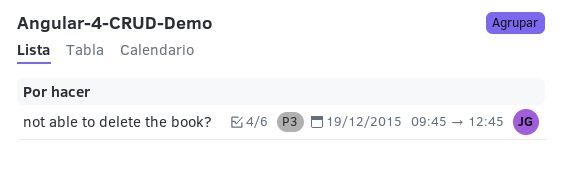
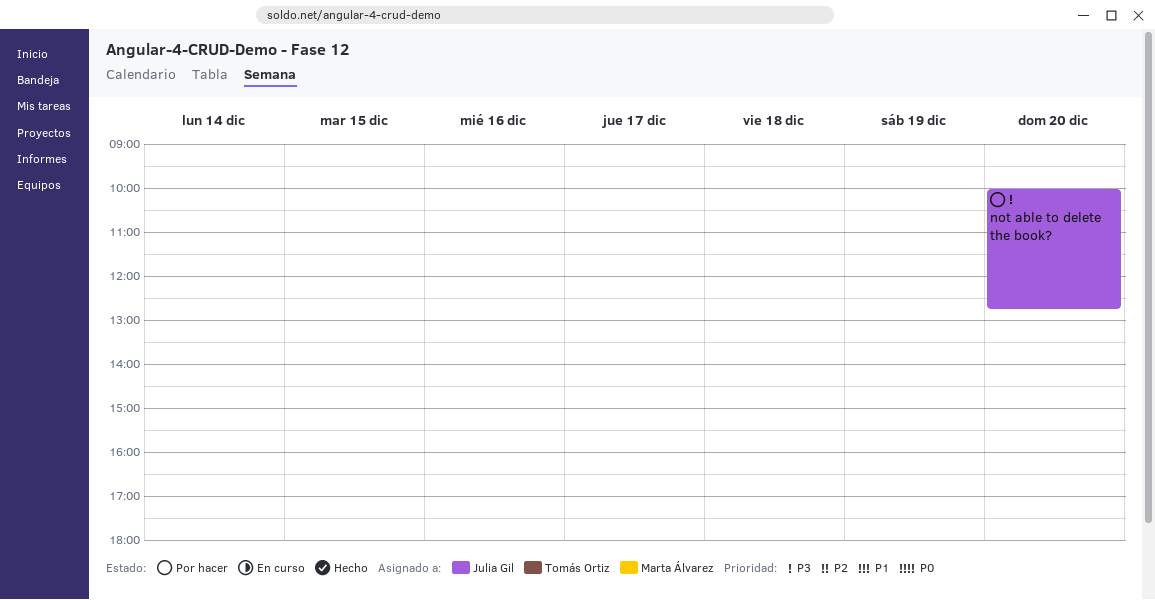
not able to delete the book?, day: Dec 19 -> Dec 20
not able to delete the book?, begins: 09:45 -> 10:00

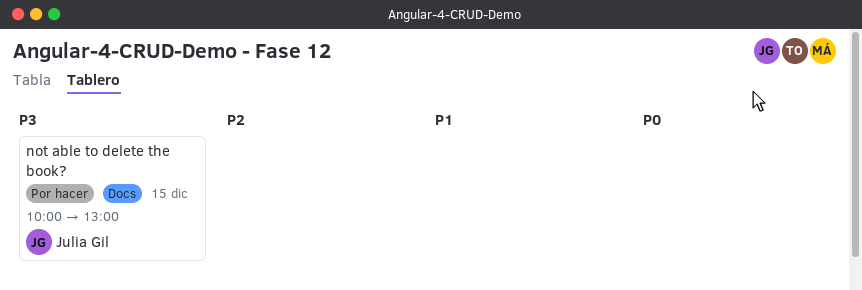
not able to delete the book?, day: Dec 20 -> Dec 15
not able to delete the book?, ends: 12:45 -> 13:00

